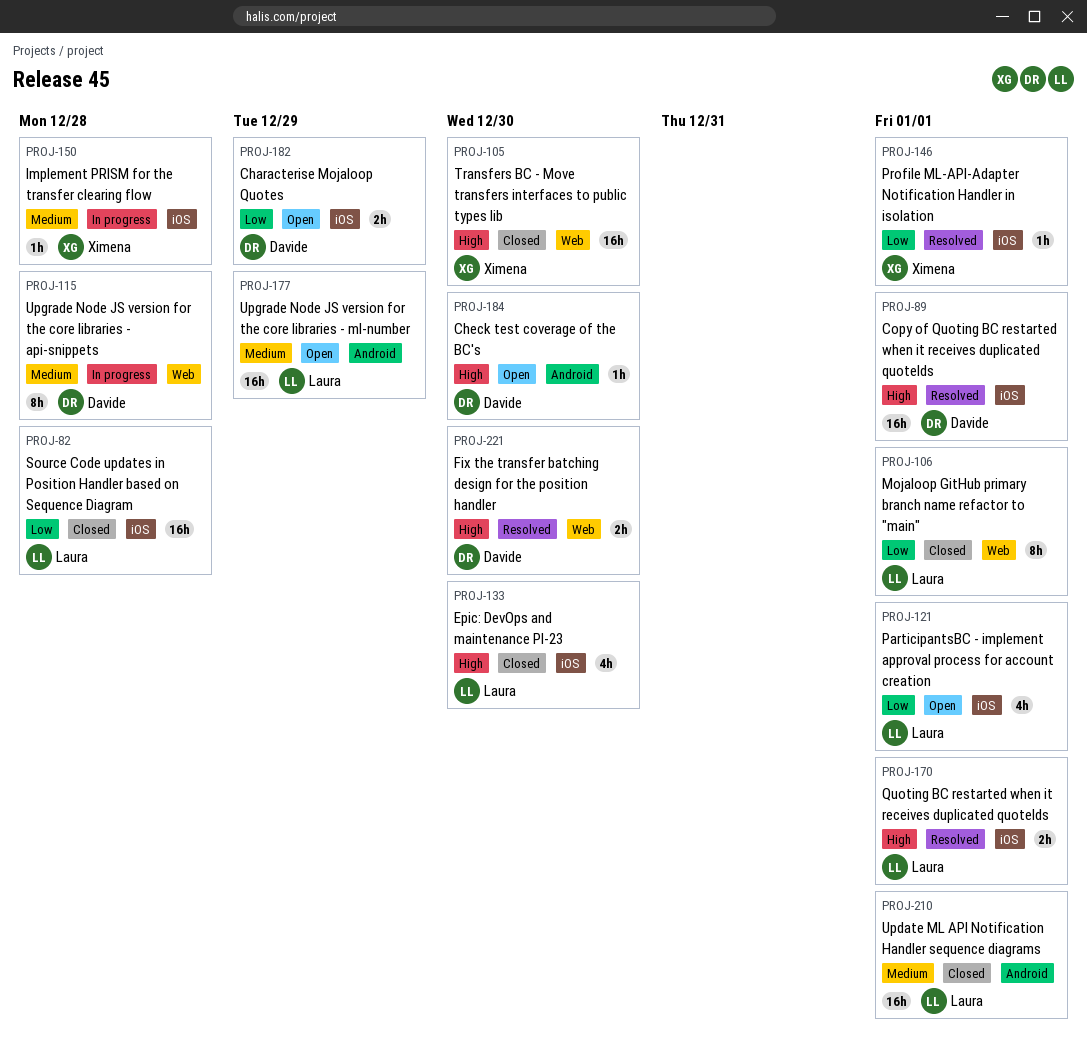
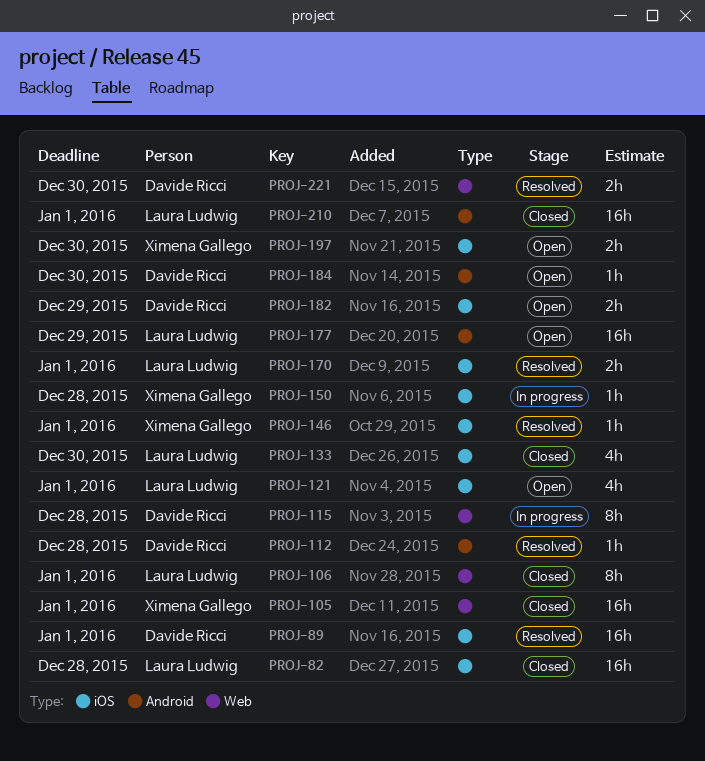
PROJ-105, due: Dec 30 -> Jan 1
PROJ-112: none -> present
PROJ-197: none -> present

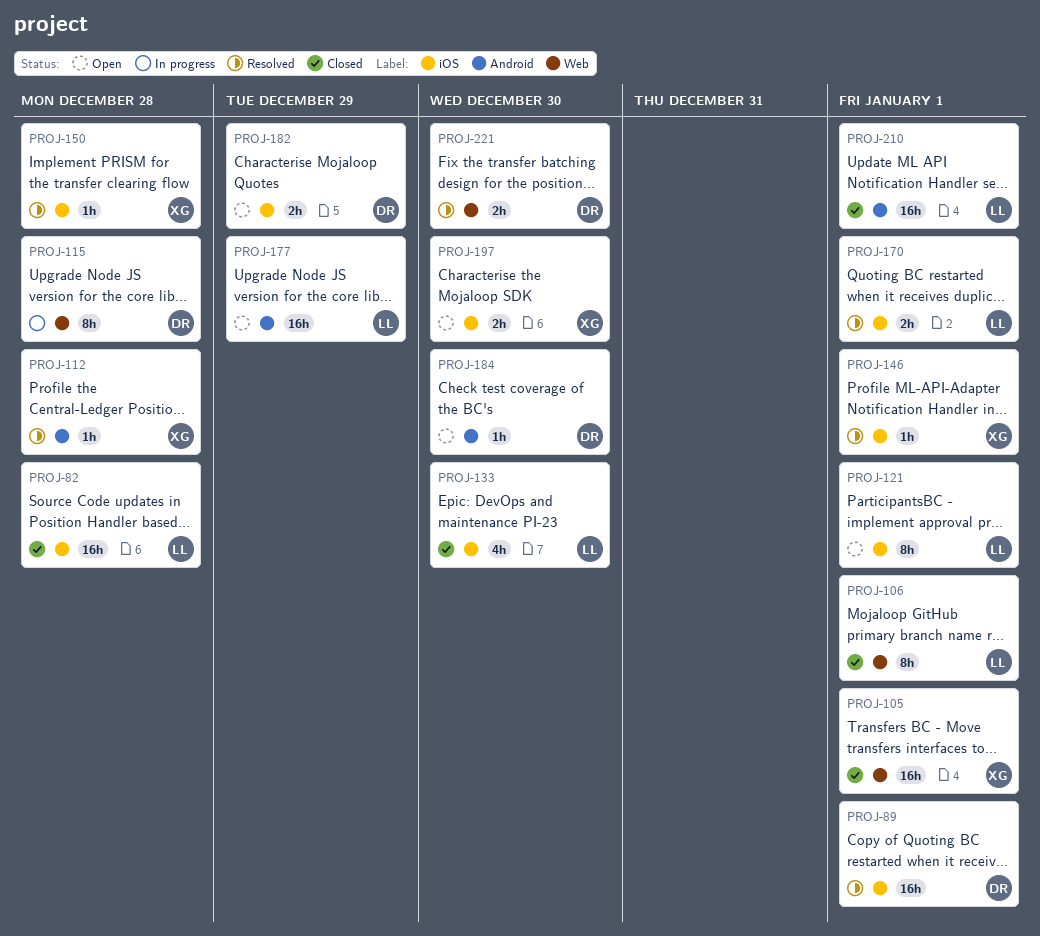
PROJ-112, owner: Davide Ricci -> Ximena Gallego
PROJ-121, estimate: 4h -> 8h
PROJ-150, status: In progress -> Resolved

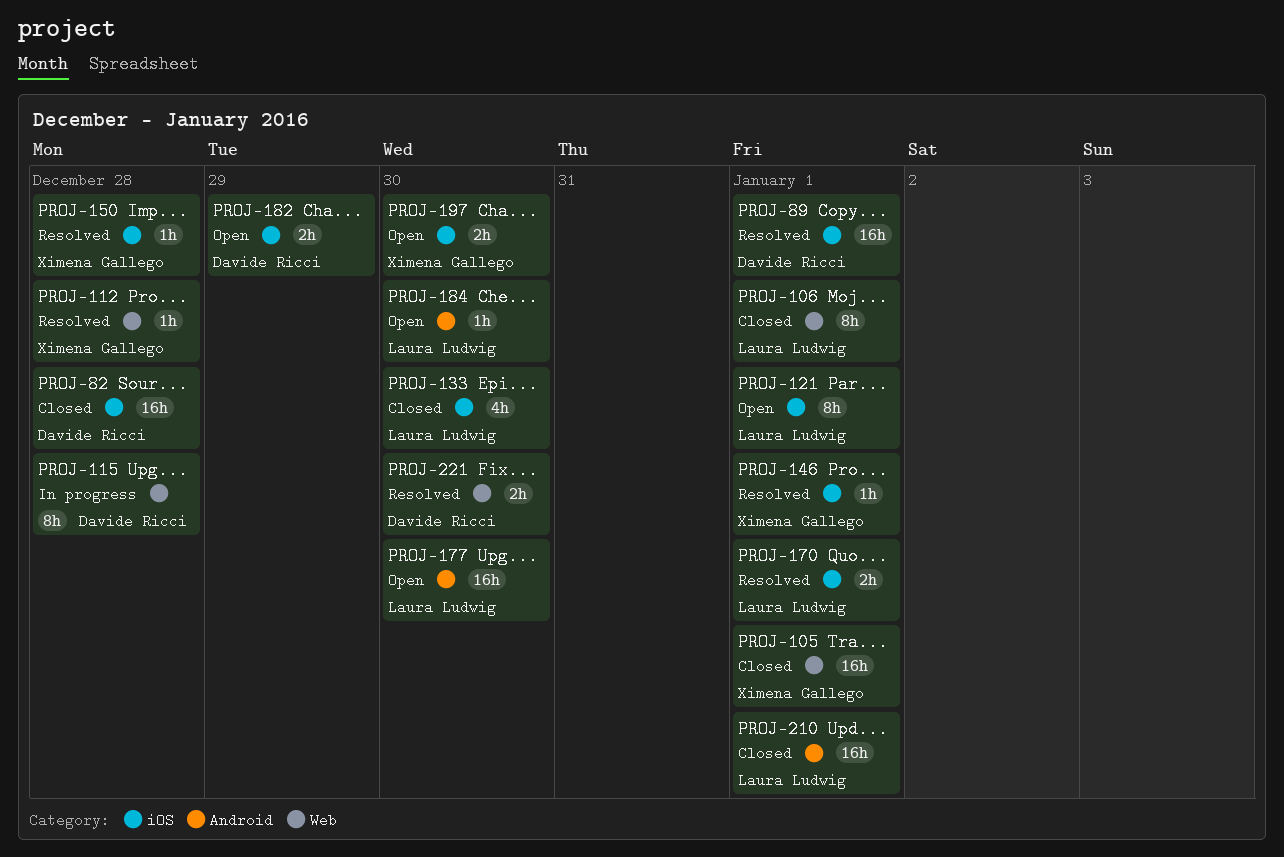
PROJ-82, owner: Laura Ludwig -> Davide Ricci
PROJ-112, label: Android -> Web
PROJ-177, due: Dec 29 -> Dec 30
PROJ-184, owner: Davide Ricci -> Laura Ludwig

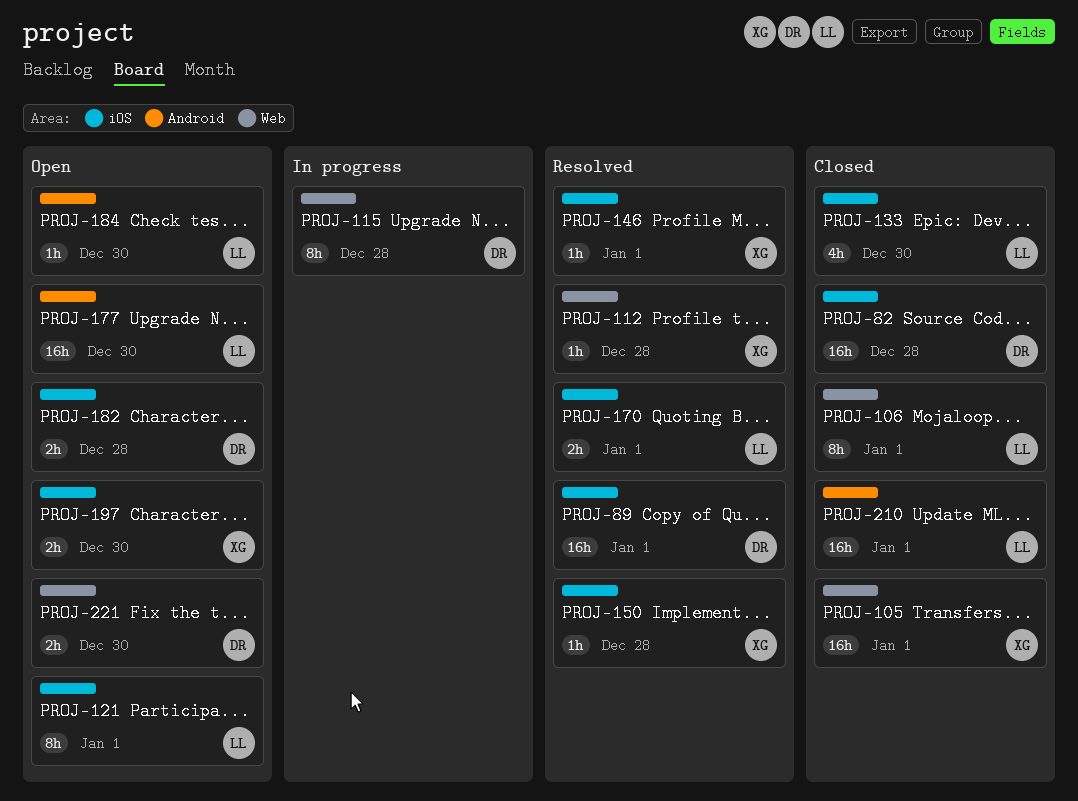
PROJ-182, due: Dec 29 -> Dec 28
PROJ-221, status: Resolved -> Open

